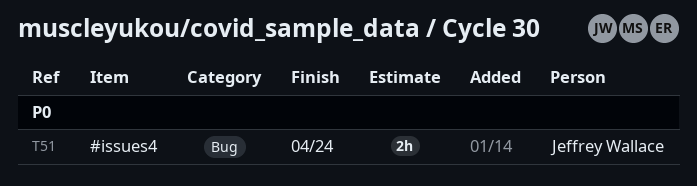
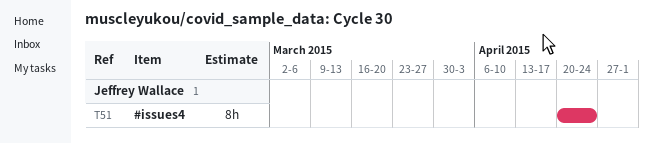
T51, estimate: 2h -> 8h

